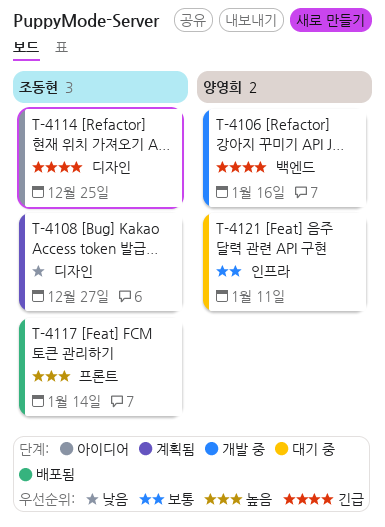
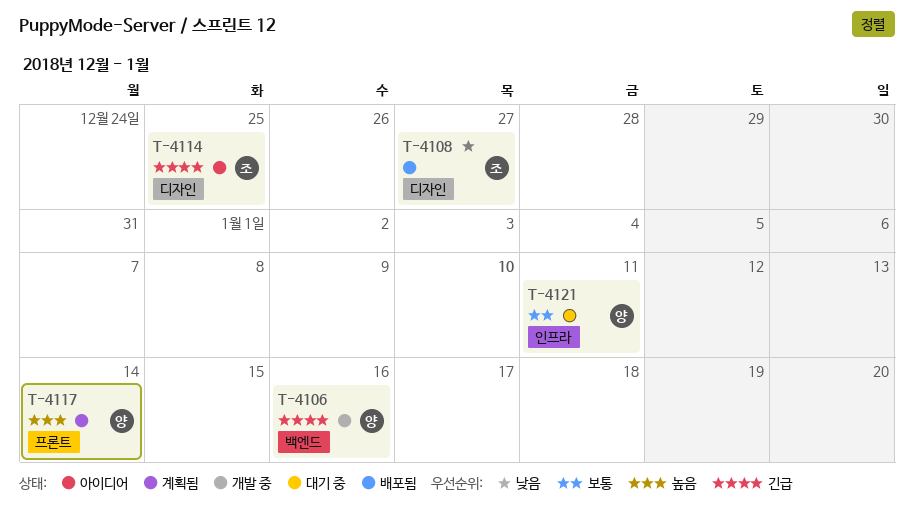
T-4108, status: 계획됨 -> 배포됨
T-4117, status: 배포됨 -> 계획됨
T-4117, owner: 조동현 -> 양영희

